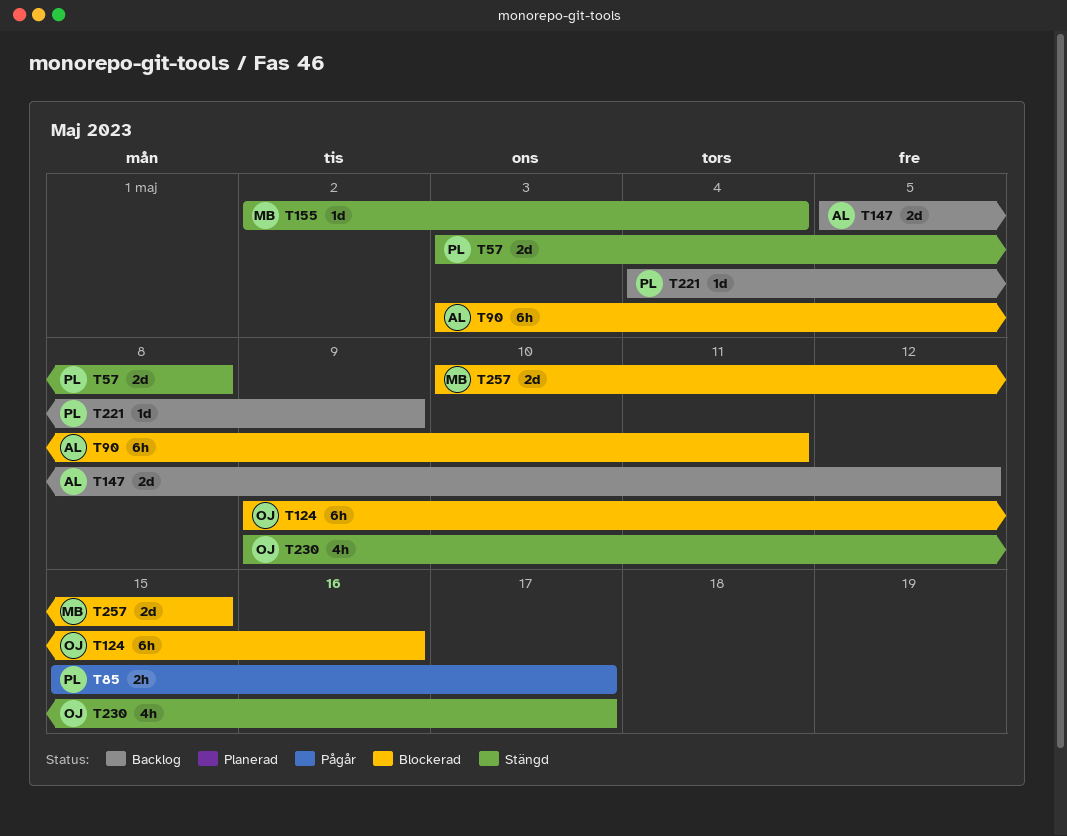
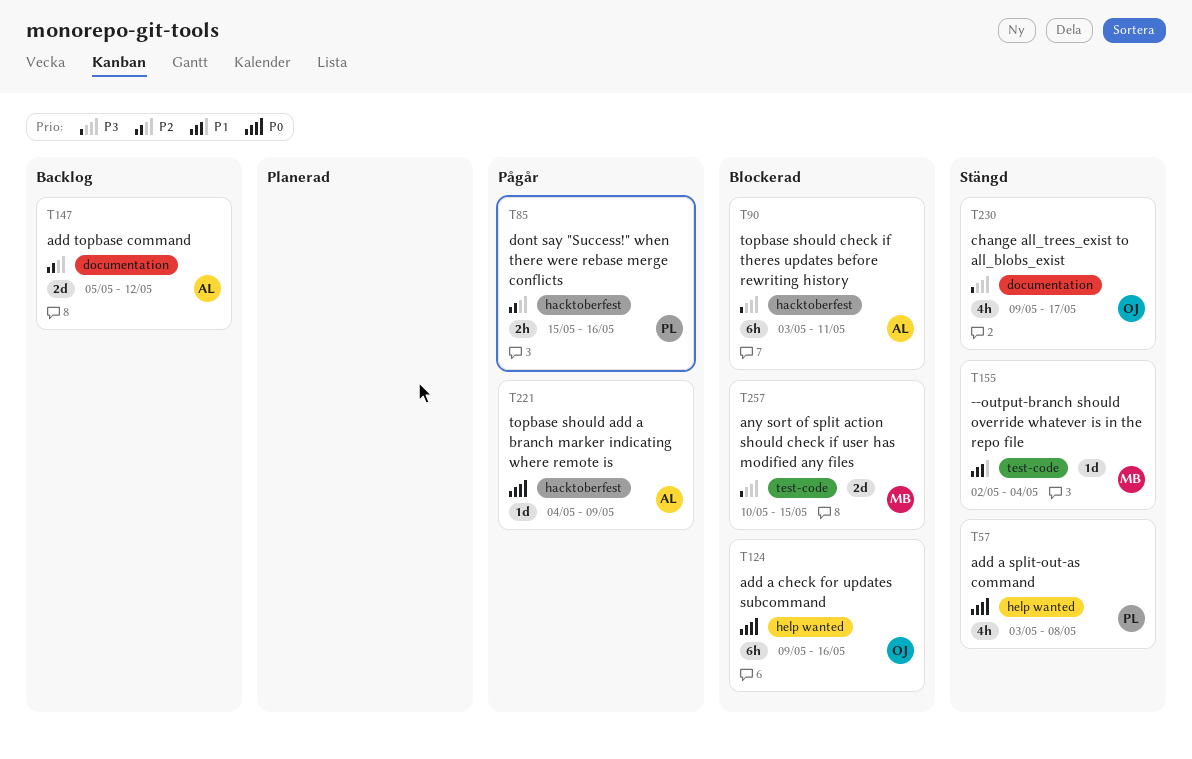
T57, estimate: 2d -> 4h
T85, due: May 17 -> May 16
T221, status: Backlog -> Pågår
T221, owner: PL -> AL

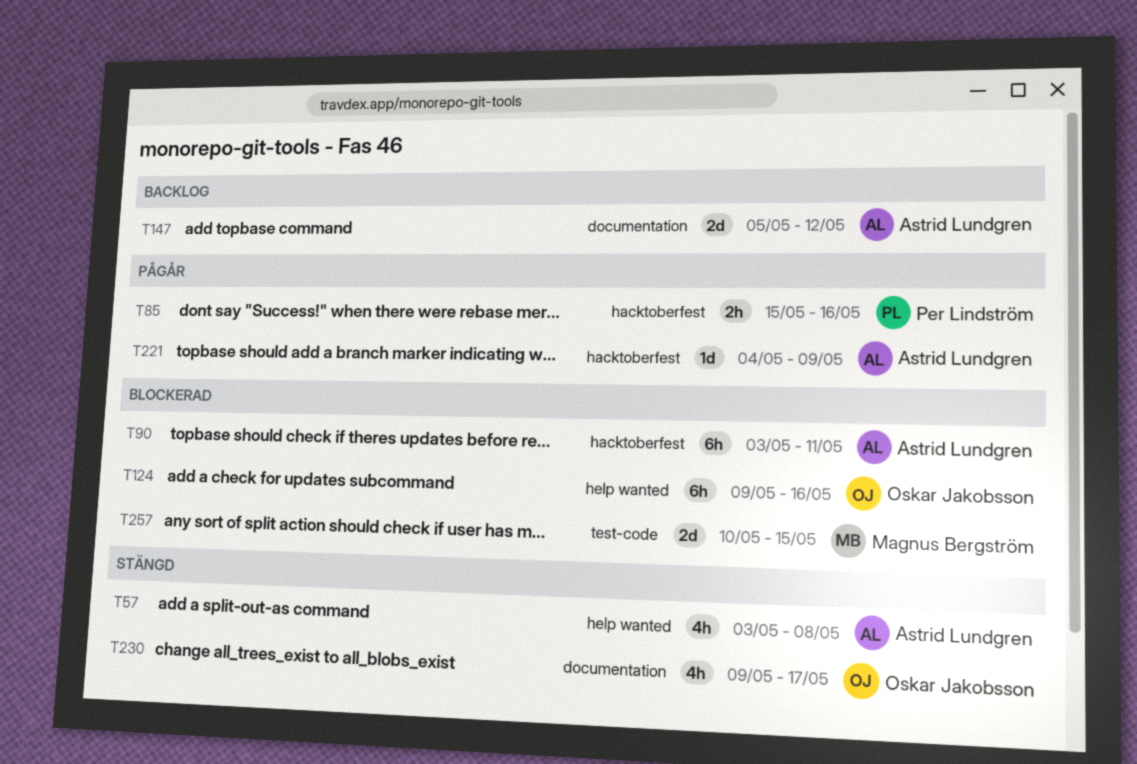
T57, owner: Per Lindström -> Astrid Lundgren
T155: present -> none

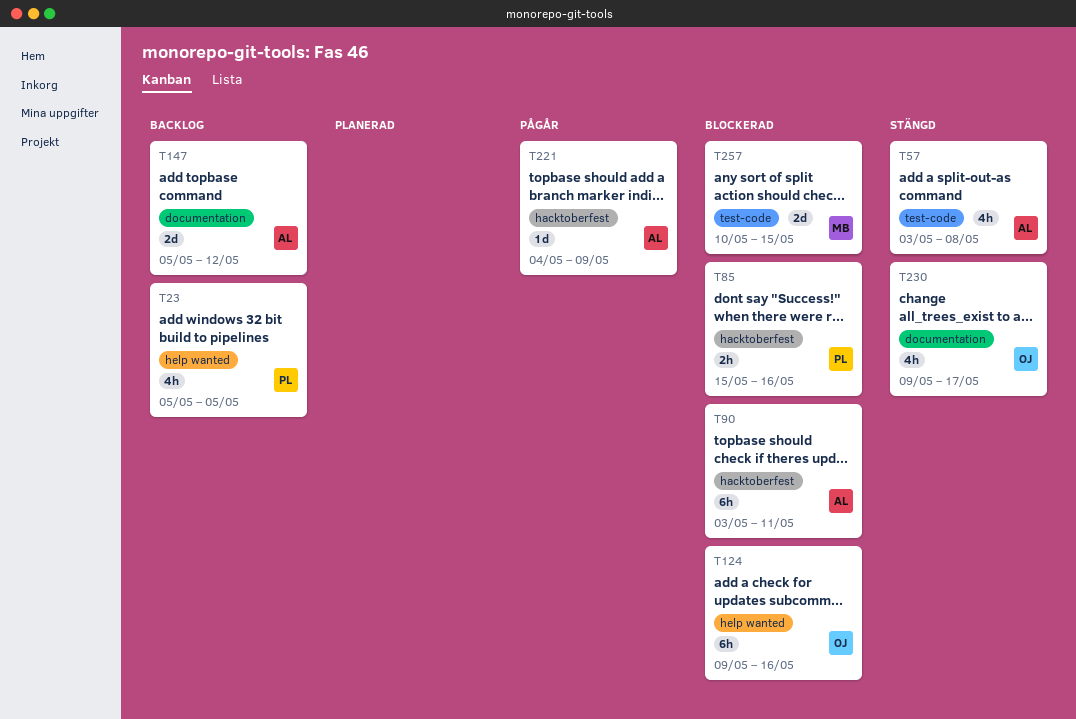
T23: none -> present
T57, label: help wanted -> test-code
T85, status: Pågår -> Blockerad

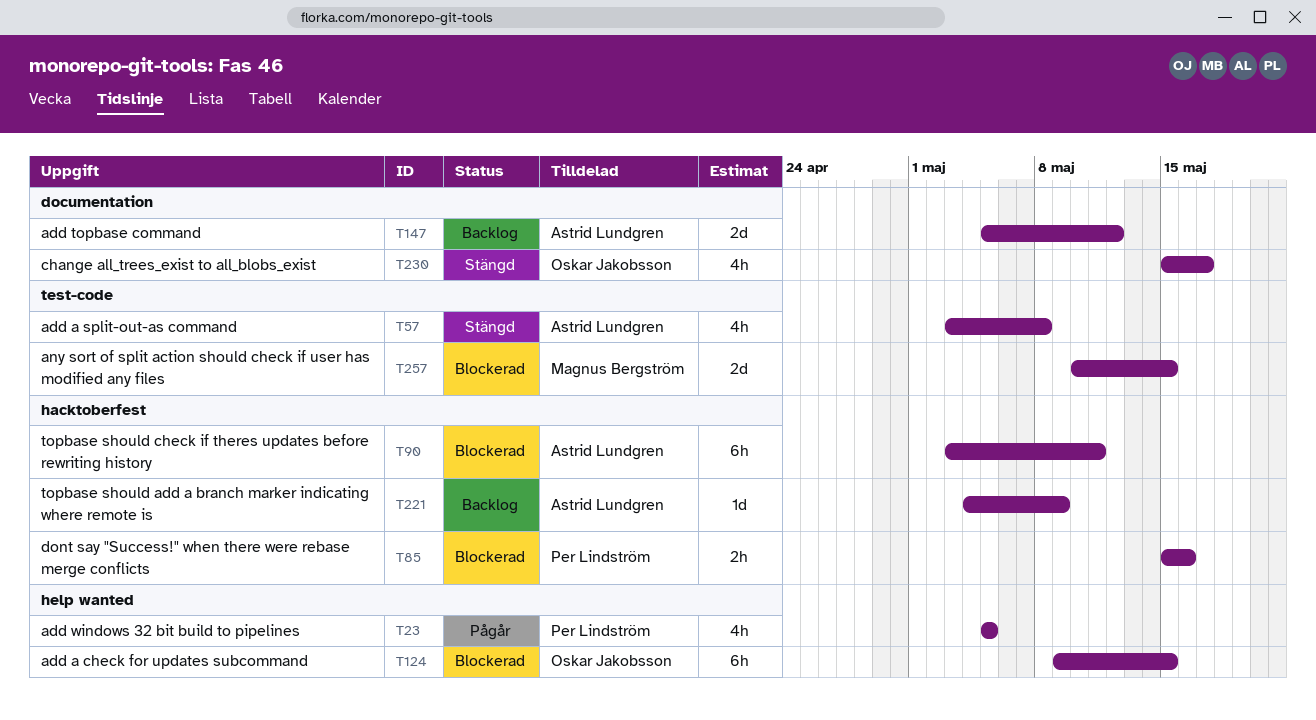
T23, status: Backlog -> Pågår
T124, due: May 16 -> May 15
T221, status: Pågår -> Backlog
T230, start: May 9 -> May 15

